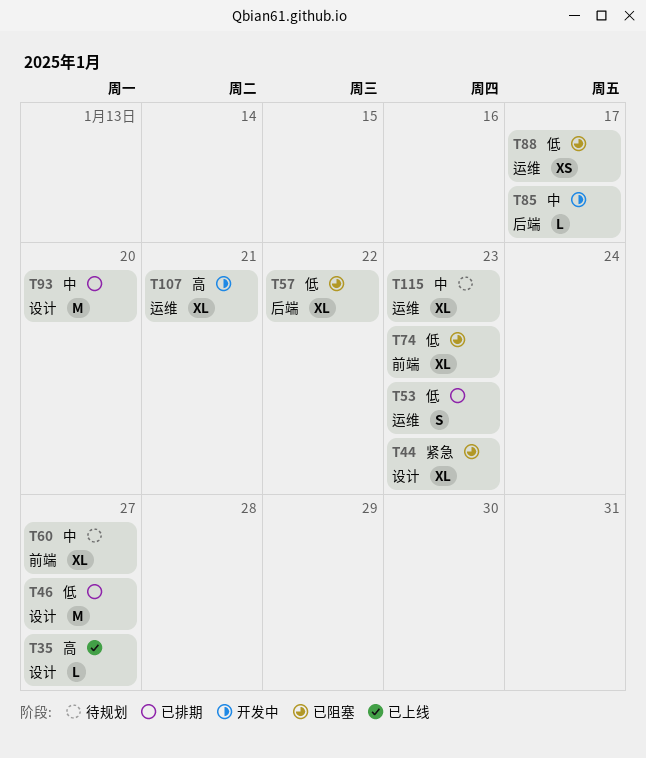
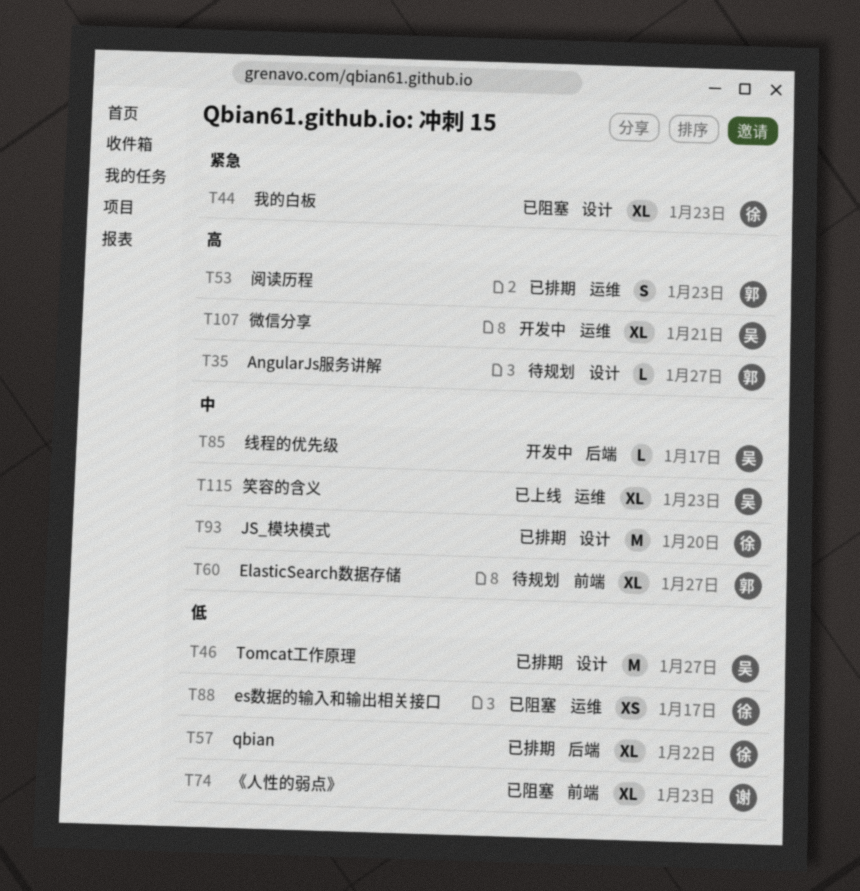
T35, status: 已上线 -> 待规划
T53, priority: 低 -> 高
T57, status: 已阻塞 -> 已排期
T115, status: 待规划 -> 已上线

